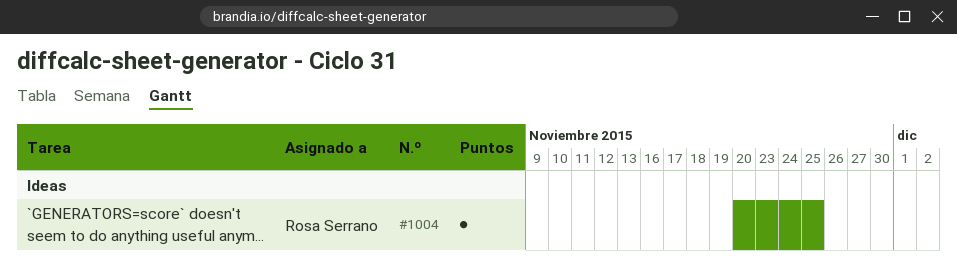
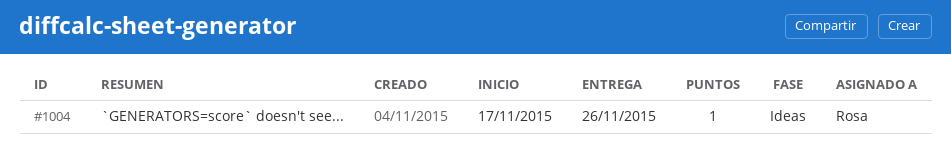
#1004, start: Nov 20 -> Nov 17
#1004, due: Nov 25 -> Nov 26

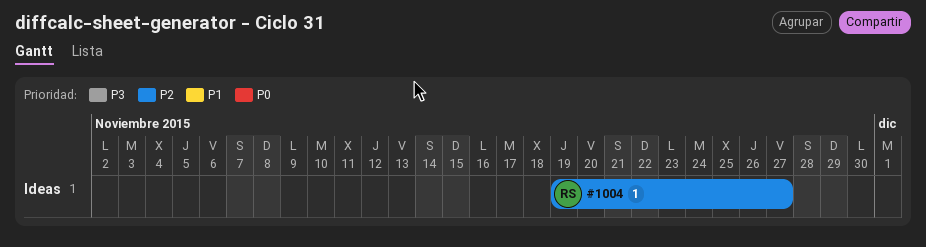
#1004, start: Nov 17 -> Nov 19
#1004, due: Nov 26 -> Nov 27

